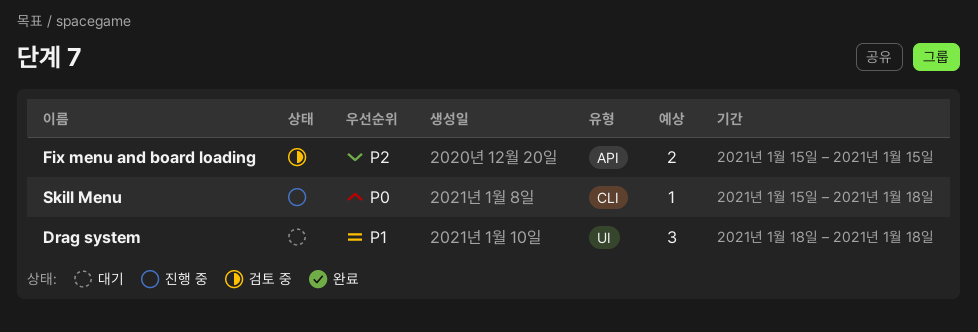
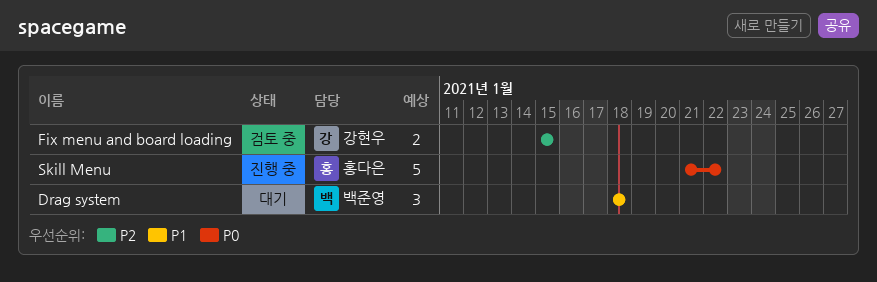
Skill Menu, estimate: 1 -> 5
Skill Menu, start: Jan 15 -> Jan 21
Skill Menu, due: Jan 18 -> Jan 22

